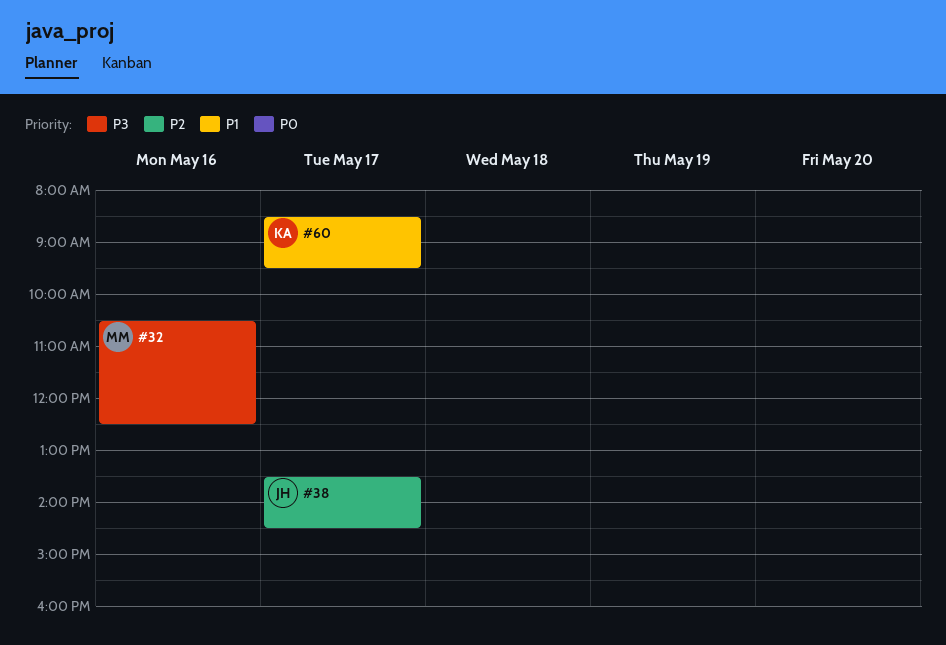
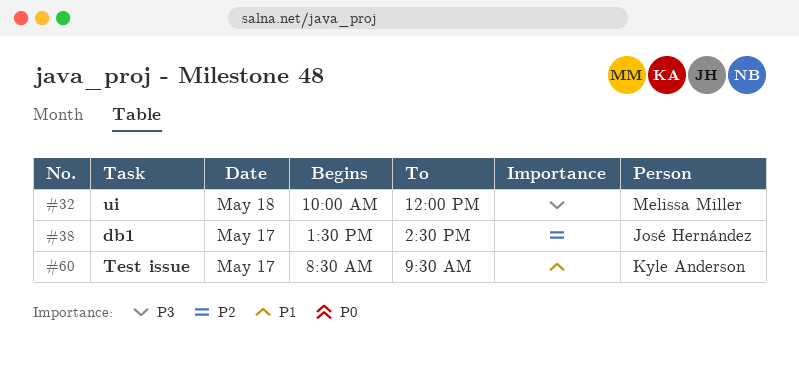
#32, day: May 16 -> May 18
#32, begins: 10:30 -> 10:00
#32, ends: 12:30 -> 12:00

